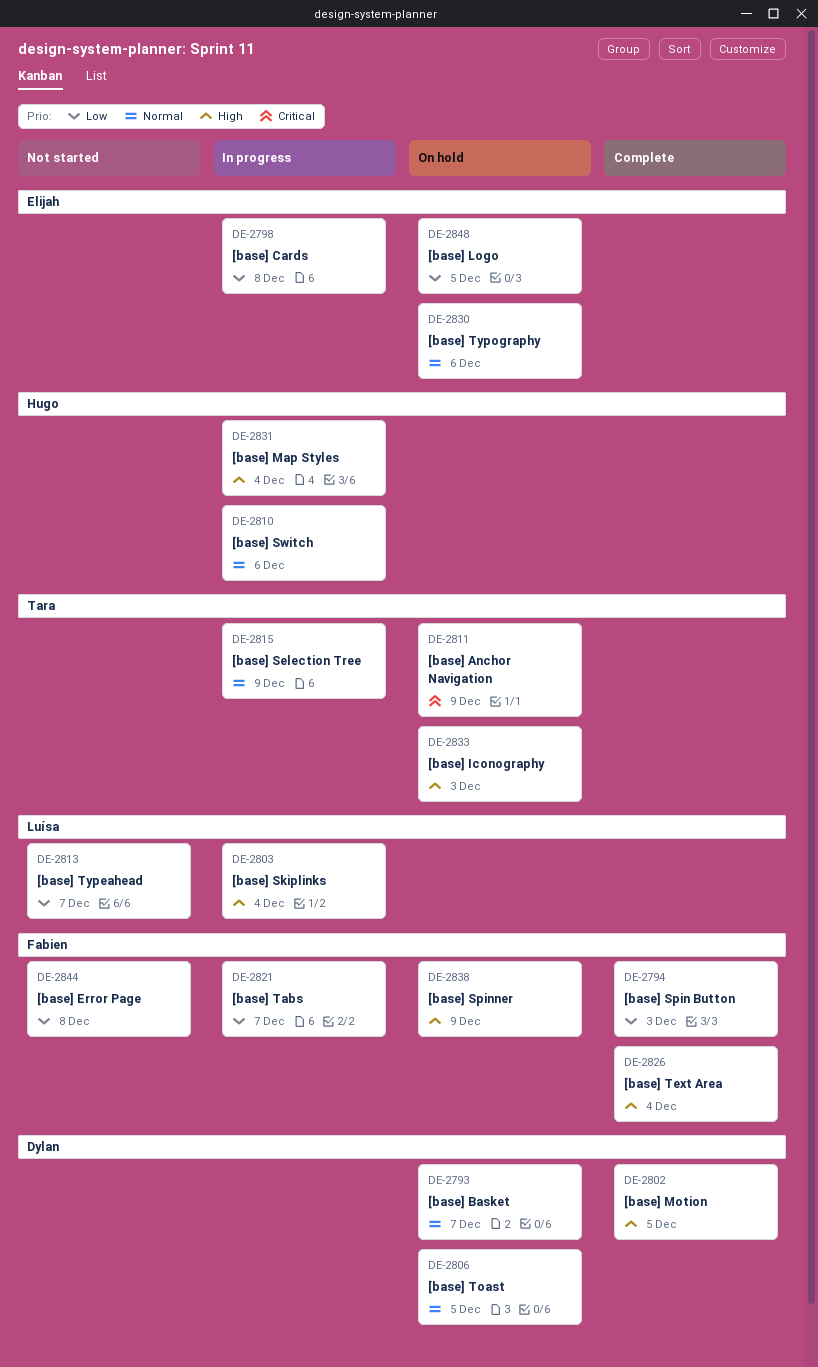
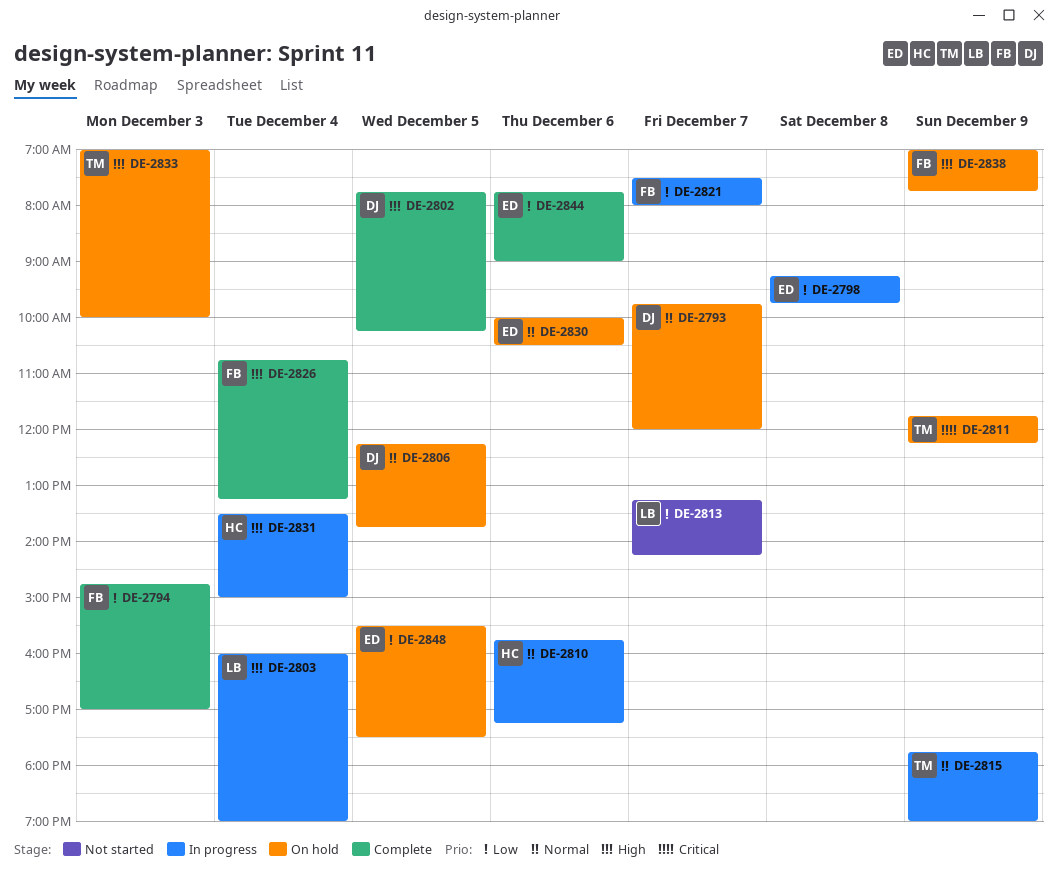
DE-2844, status: Not started -> Complete
DE-2844, owner: Fabien -> Elijah
DE-2844, day: Dec 8 -> Dec 6

